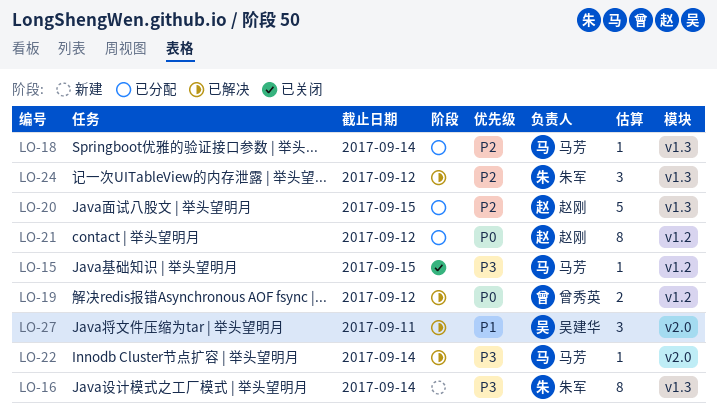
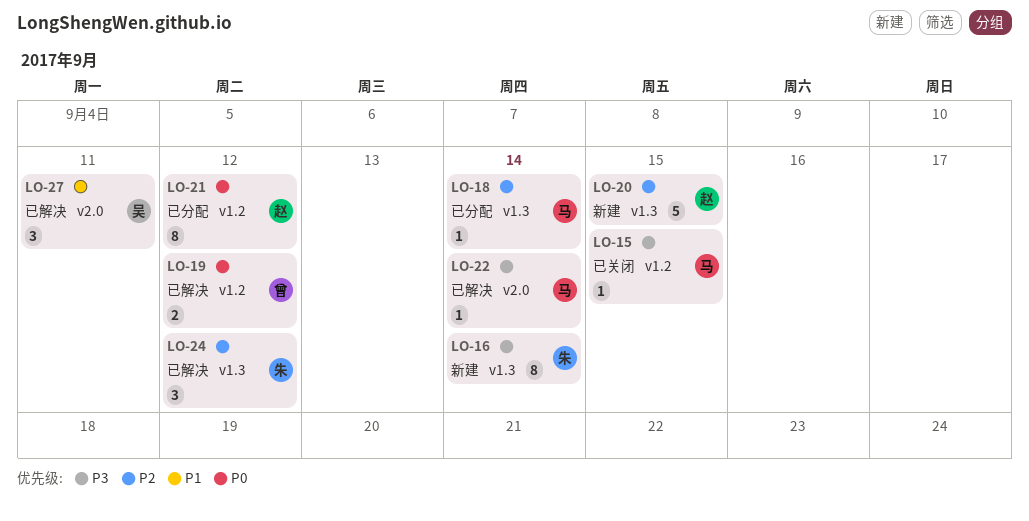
LO-20, status: 已分配 -> 新建

